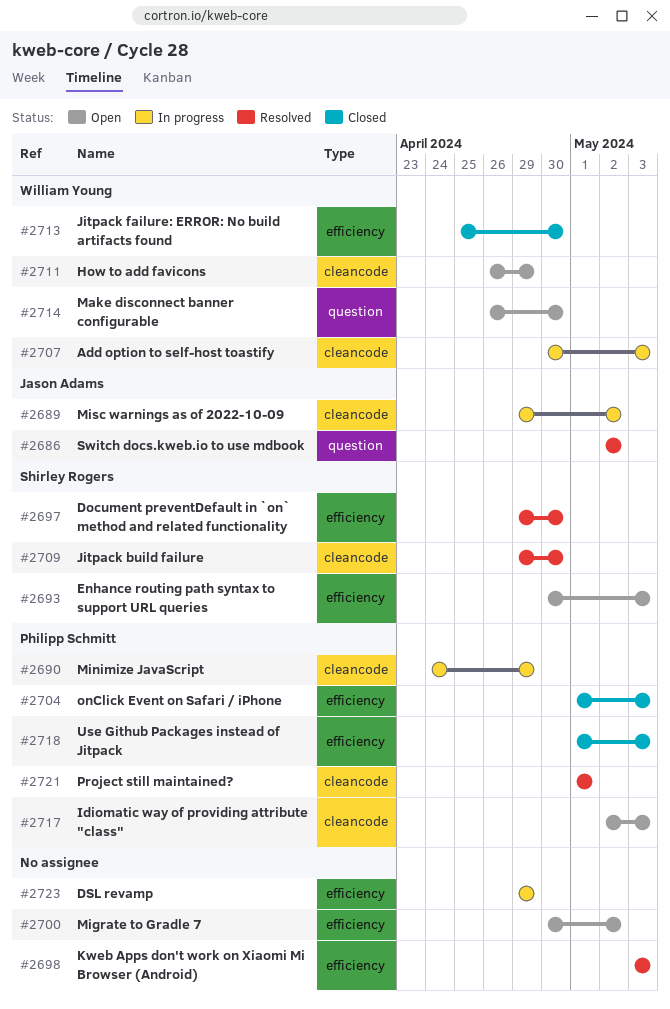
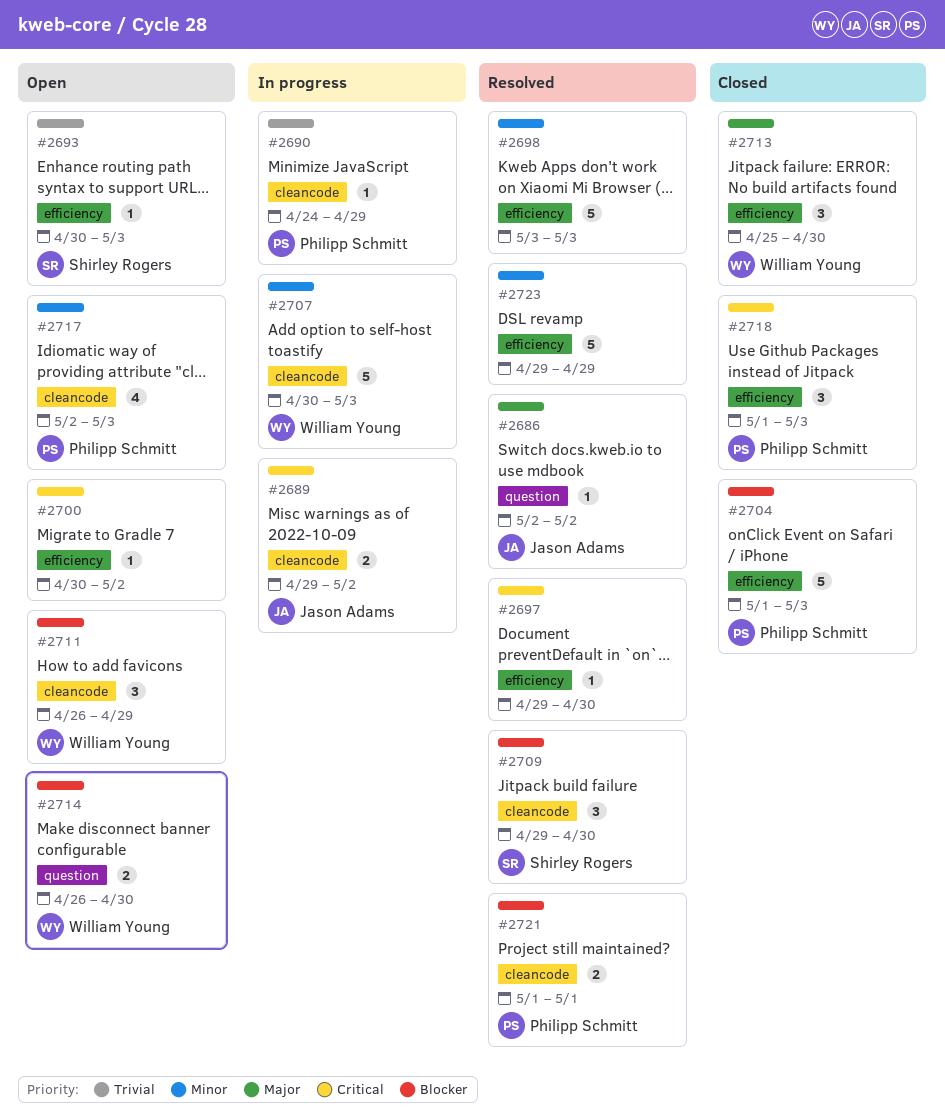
#2697, owner: Shirley Rogers -> none
#2723, status: In progress -> Resolved

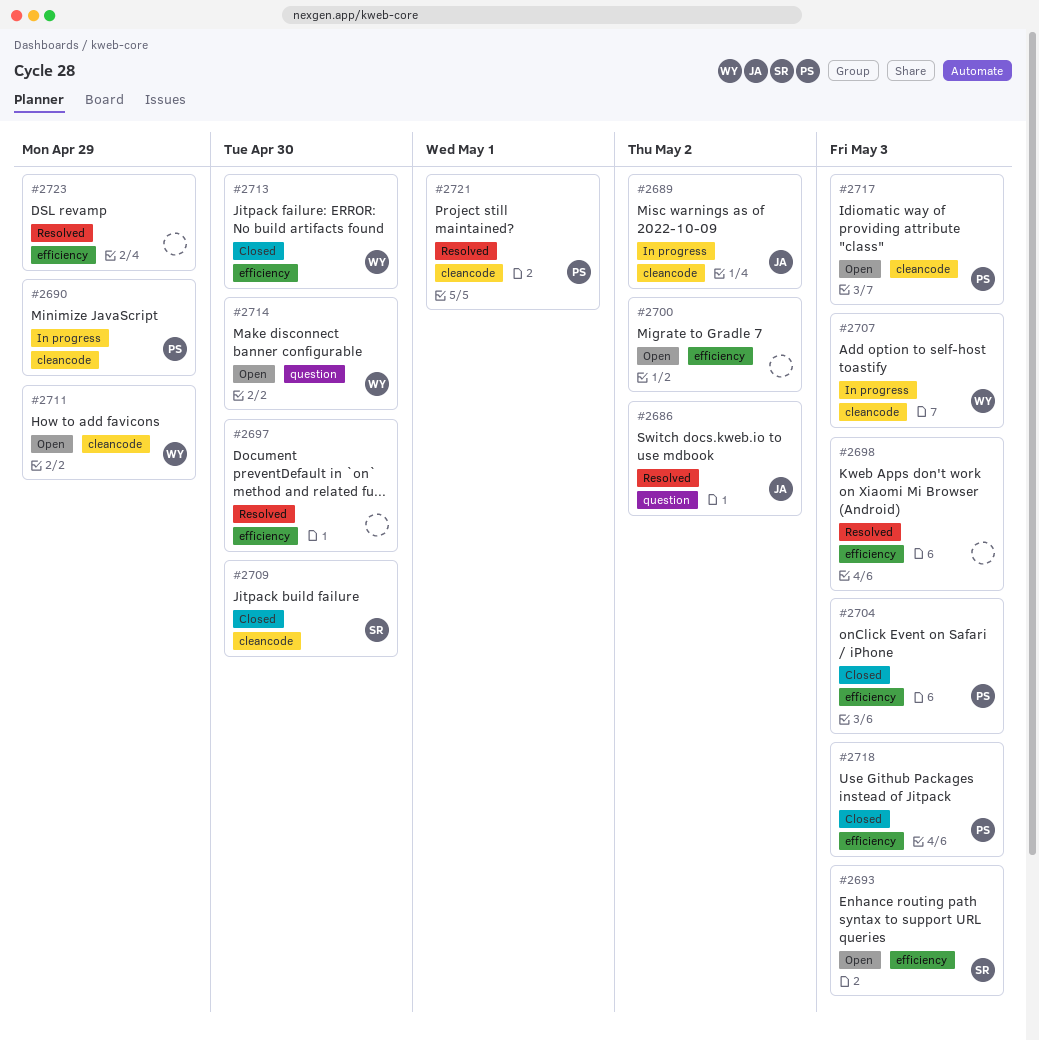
#2709, status: Resolved -> Closed

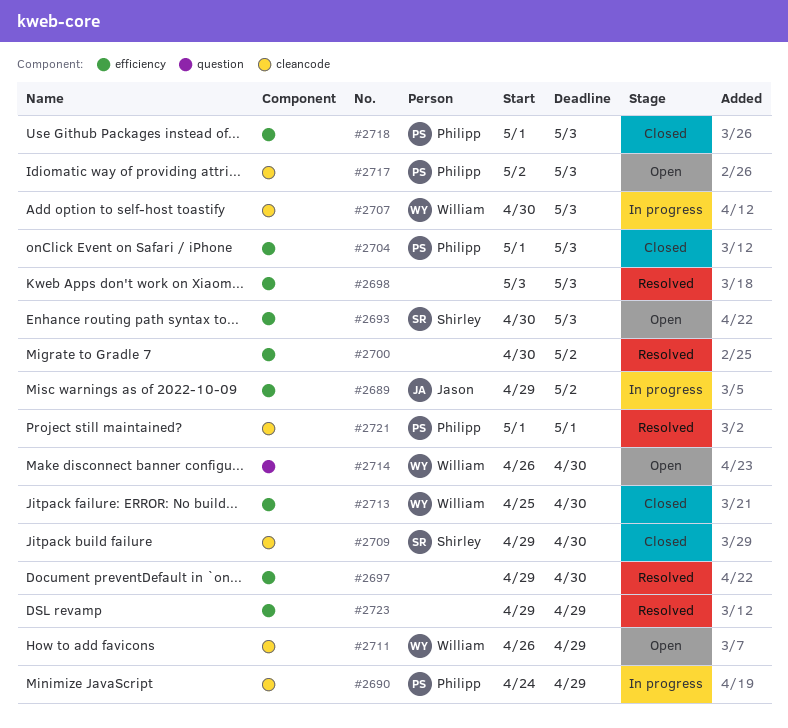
#2686: present -> none
#2689, label: cleancode -> efficiency
#2700, status: Open -> Resolved

